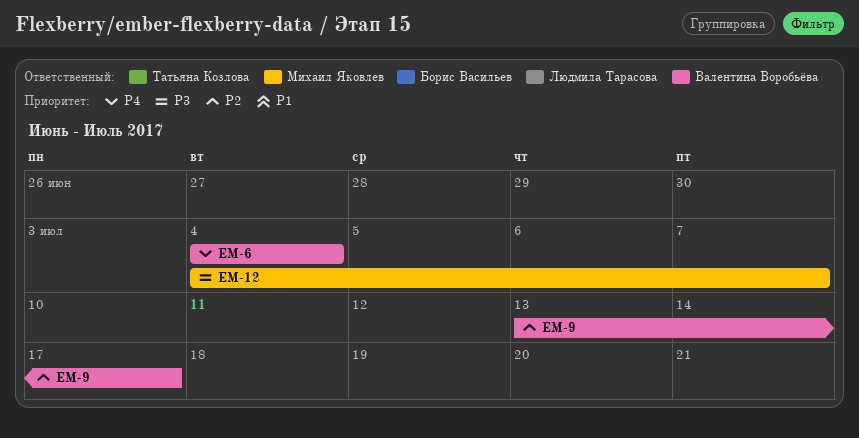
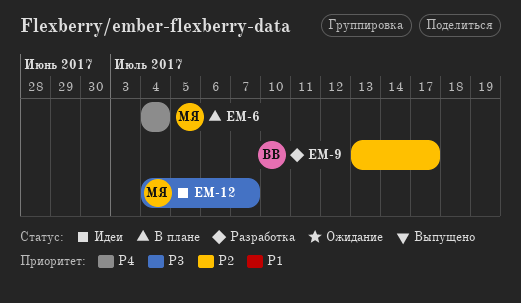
EM-6, owner: Валентина Воробьёва -> Михаил Яковлев

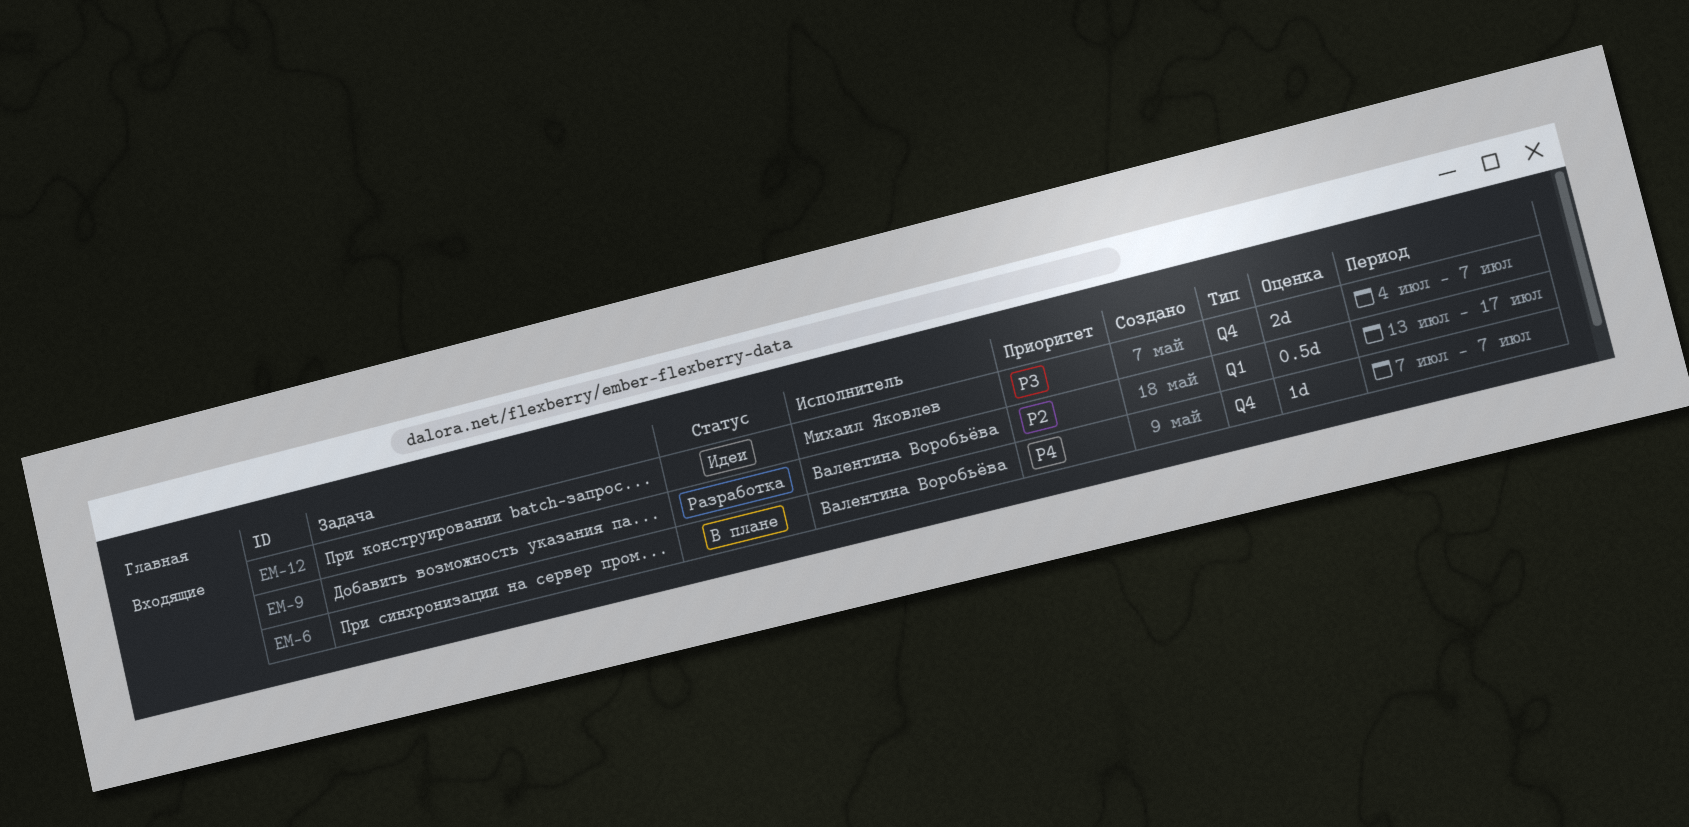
EM-6, owner: Михаил Яковлев -> Валентина Воробьёва
EM-6, start: Jul 4 -> Jul 7
EM-6, due: Jul 4 -> Jul 7

